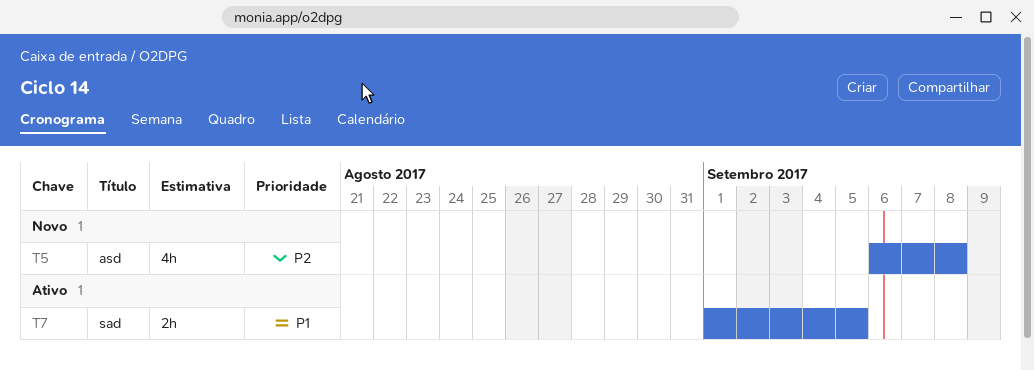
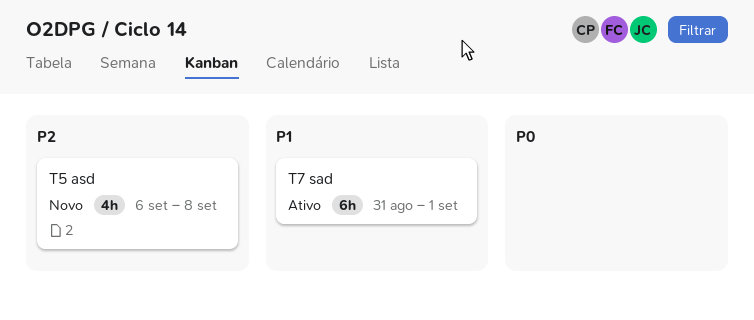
T7, estimate: 2h -> 6h
T7, start: Sep 1 -> Aug 31
T7, due: Sep 5 -> Sep 1

